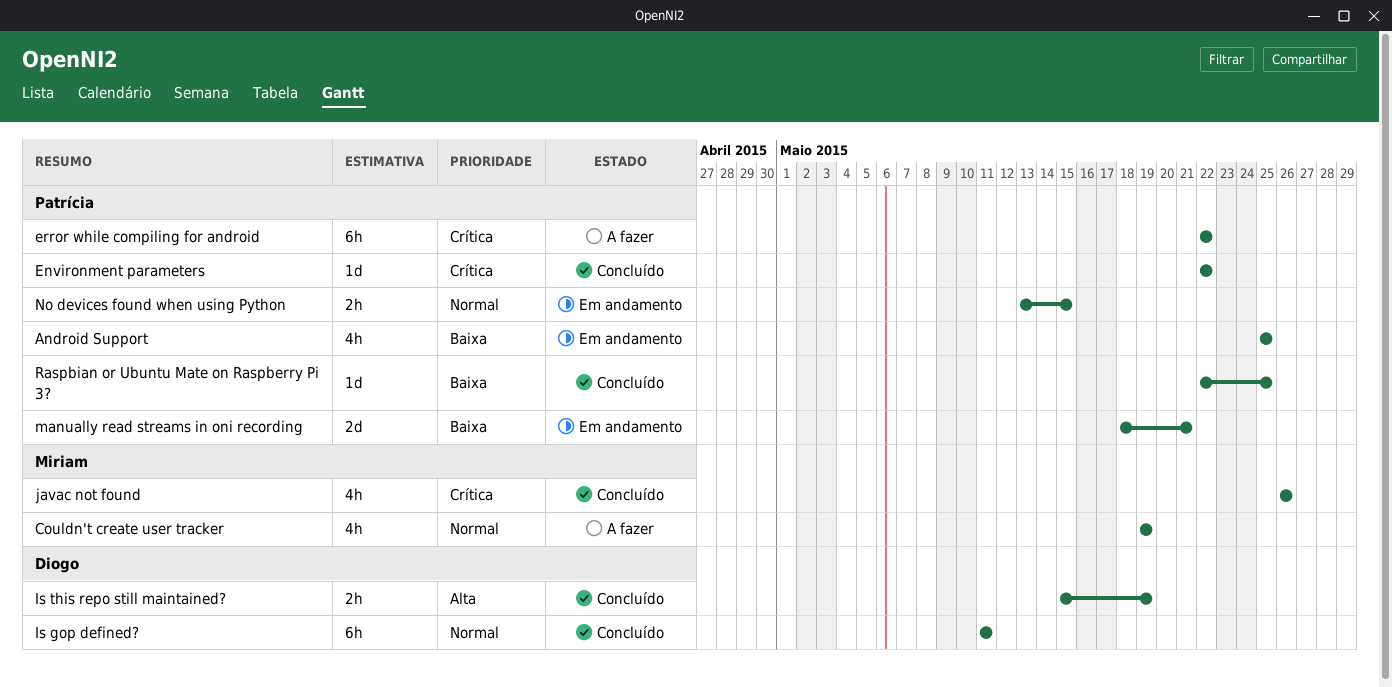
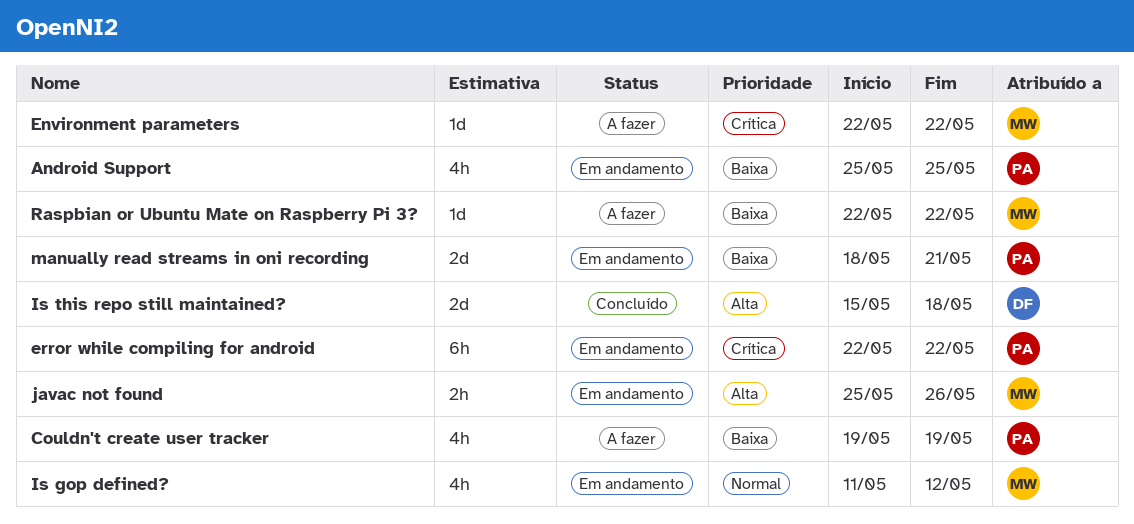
Couldn't create user tracker, owner: Miriam -> Patrícia
Couldn't create user tracker, priority: Normal -> Baixa
Environment parameters, status: Concluído -> A fazer
Environment parameters, owner: Patrícia -> Miriam
error while compiling for android, status: A fazer -> Em andamento
Is gop defined?, status: Concluído -> Em andamento
Is gop defined?, owner: Diogo -> Miriam
Is gop defined?, estimate: 6h -> 4h
Is gop defined?, due: May 11 -> May 12
Is this repo still maintained?, estimate: 2h -> 2d
Is this repo still maintained?, due: May 19 -> May 18
javac not found, status: Concluído -> Em andamento
javac not found, priority: Crítica -> Alta
javac not found, estimate: 4h -> 2h
javac not found, start: May 26 -> May 25
No devices found when using Python: present -> none
Raspbian or Ubuntu Mate on Raspberry Pi 3?, status: Concluído -> A fazer
Raspbian or Ubuntu Mate on Raspberry Pi 3?, owner: Patrícia -> Miriam
Raspbian or Ubuntu Mate on Raspberry Pi 3?, due: May 25 -> May 22

